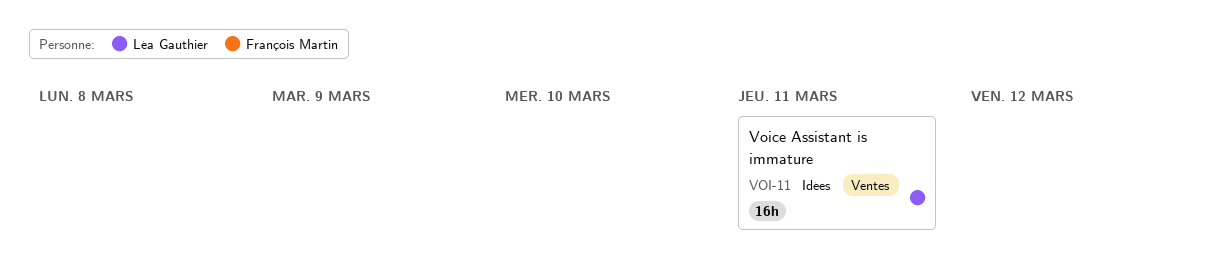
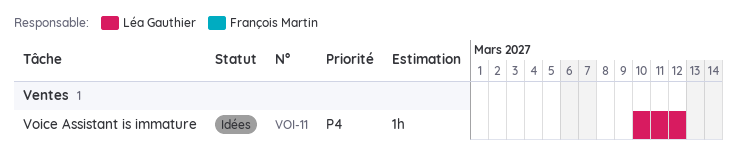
VOI-11, estimate: 16h -> 1h
VOI-11, due: Mar 11 -> Mar 12

